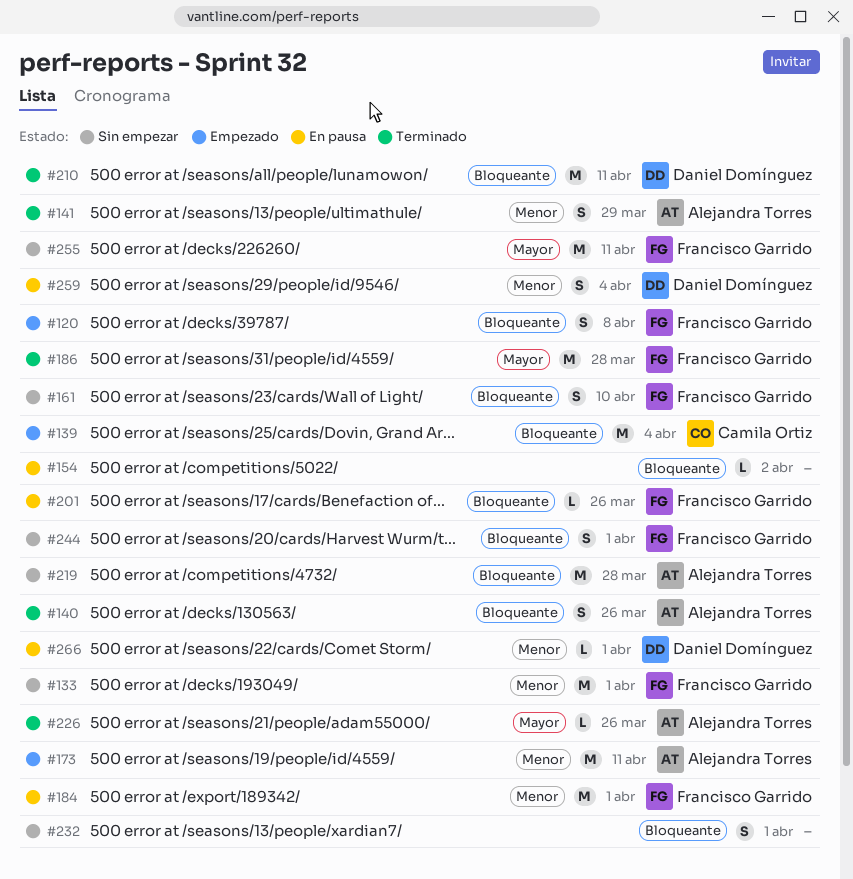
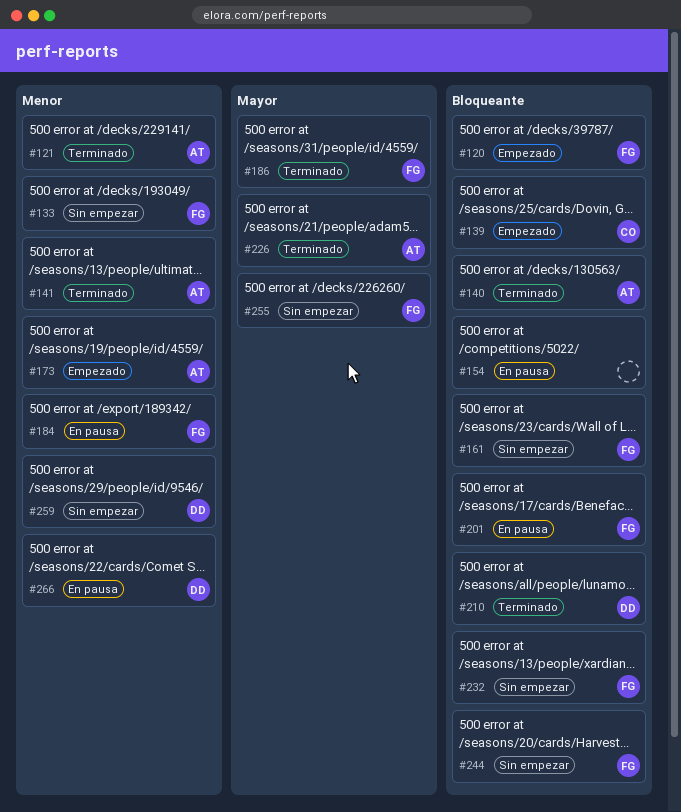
#121: none -> present
#219: present -> none
#232, owner: none -> Francisco Garrido
#259, status: En pausa -> Sin empezar

